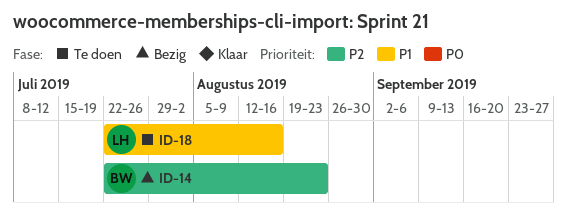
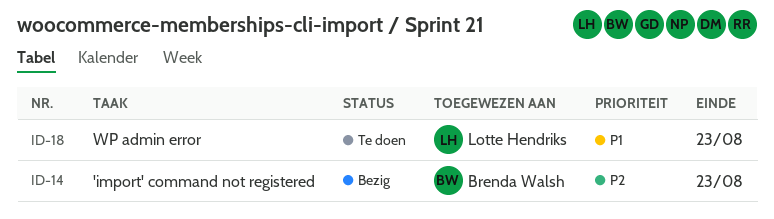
ID-18, due: Aug 16 -> Aug 23

